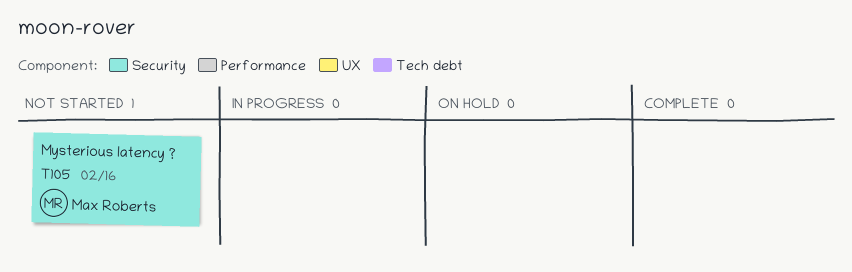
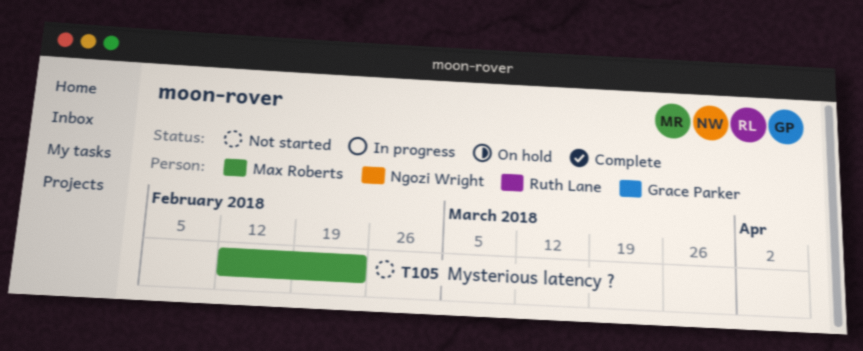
T105, due: Feb 16 -> Feb 23

